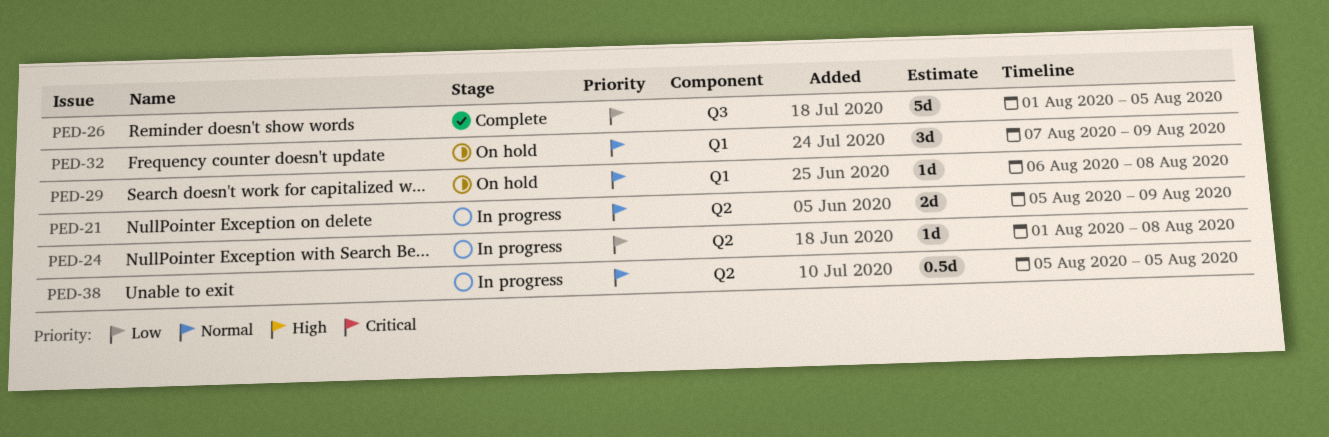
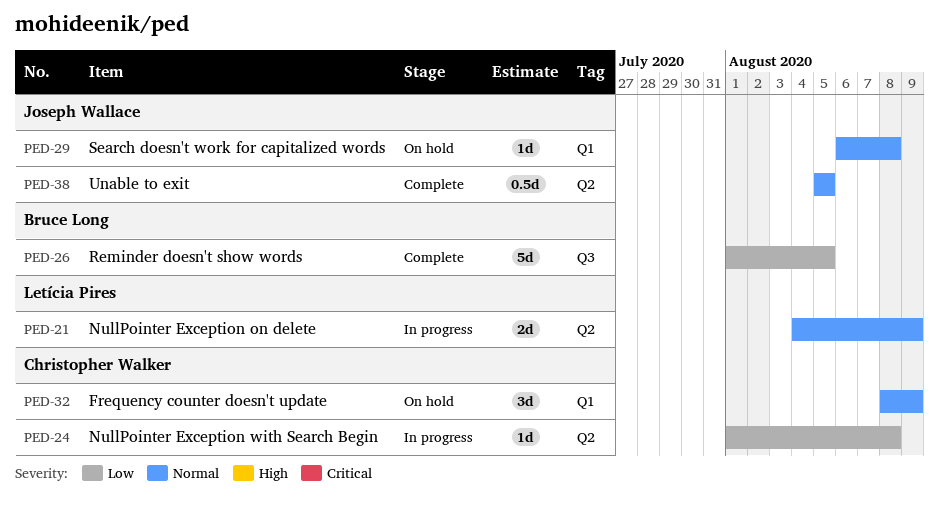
PED-21, start: Aug 5 -> Aug 4
PED-32, start: Aug 7 -> Aug 8
PED-38, status: In progress -> Complete

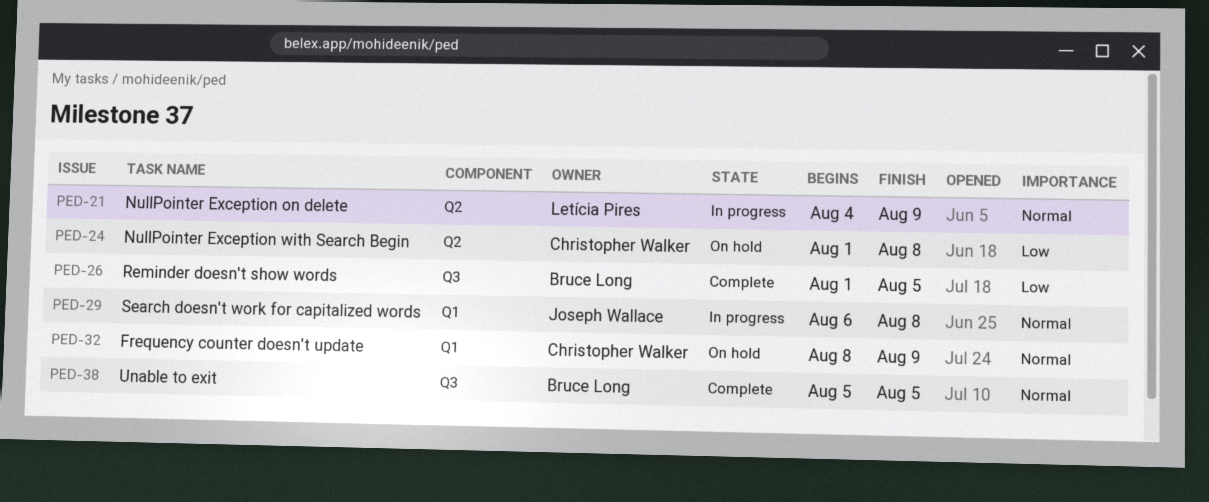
PED-24, status: In progress -> On hold
PED-29, status: On hold -> In progress
PED-38, owner: Joseph Wallace -> Bruce Long
PED-38, label: Q2 -> Q3

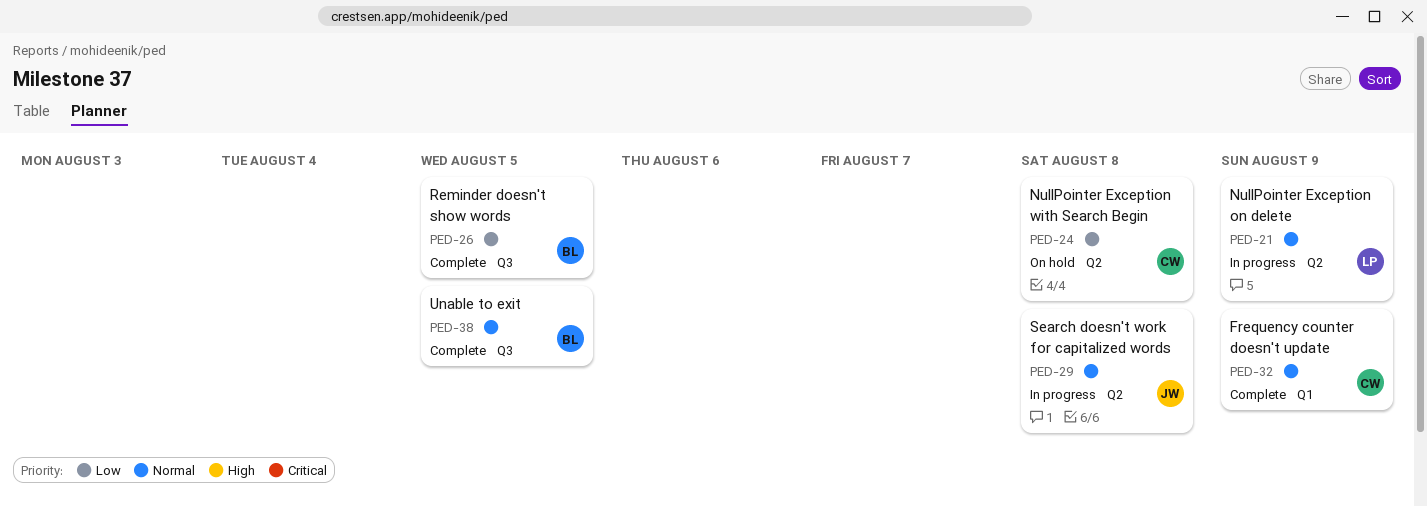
PED-29, label: Q1 -> Q2
PED-32, status: On hold -> Complete

